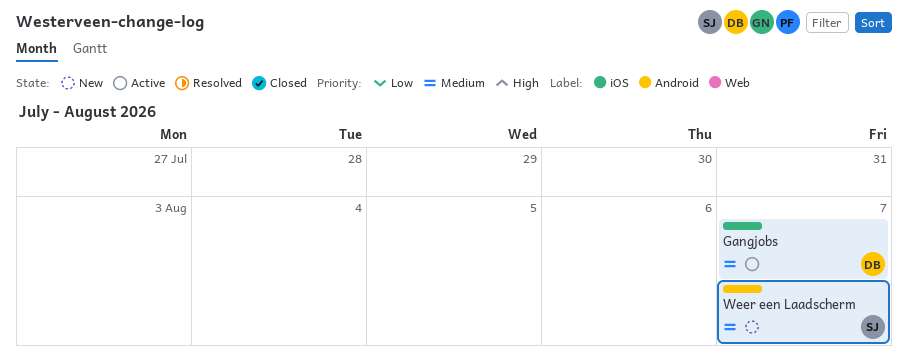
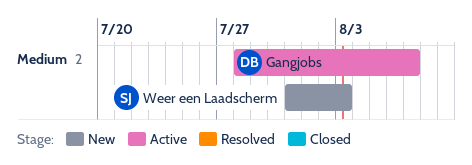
Weer een Laadscherm, due: Aug 7 -> Aug 3

